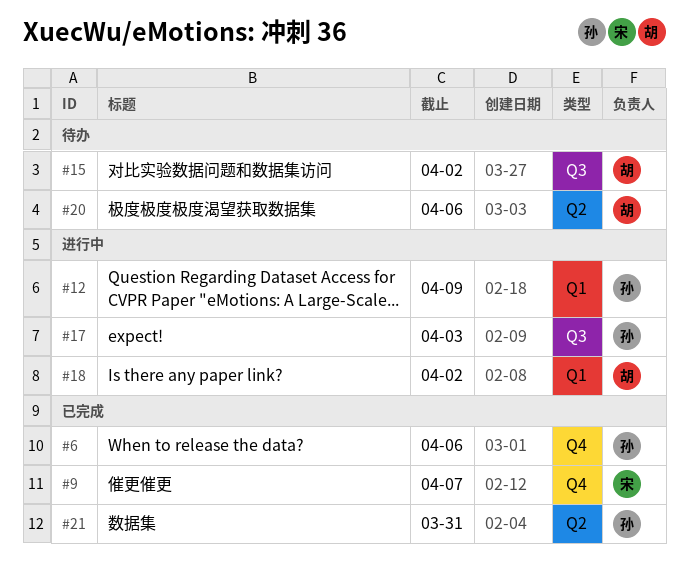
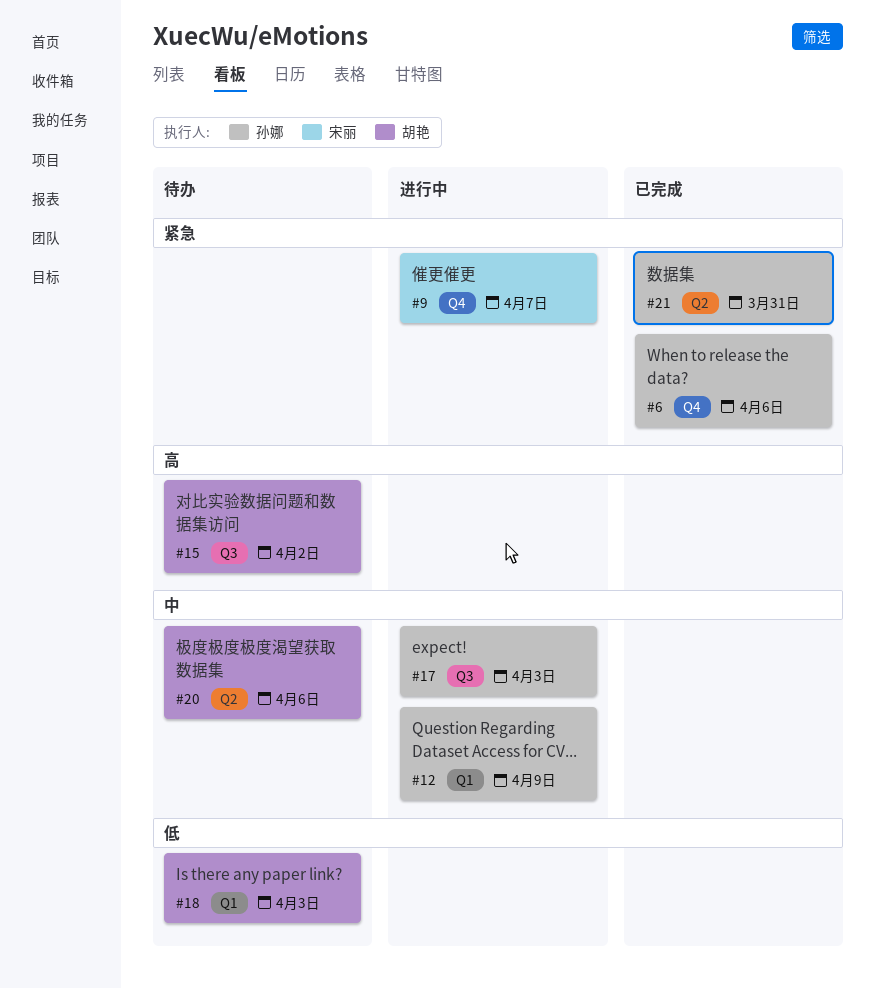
#9, status: 已完成 -> 进行中
#18, status: 进行中 -> 待办
#18, due: Apr 2 -> Apr 3

